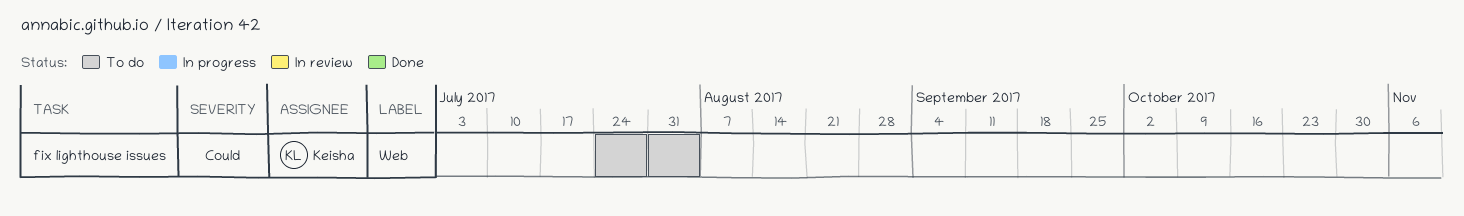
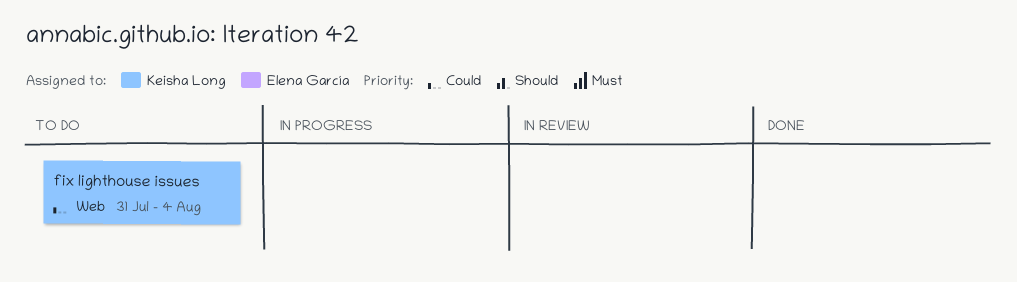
fix lighthouse issues, start: Jul 24 -> Jul 31

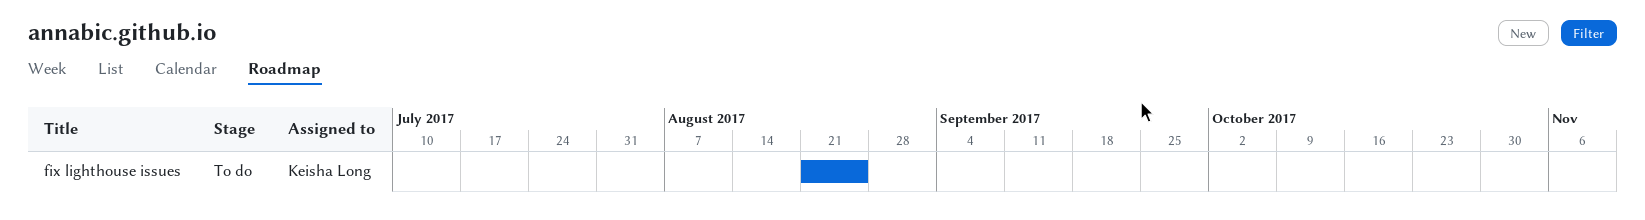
fix lighthouse issues, start: Jul 31 -> Aug 21
fix lighthouse issues, due: Aug 4 -> Aug 25

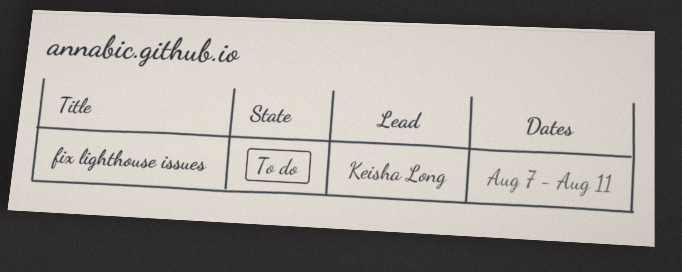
fix lighthouse issues, start: Aug 21 -> Aug 7
fix lighthouse issues, due: Aug 25 -> Aug 11

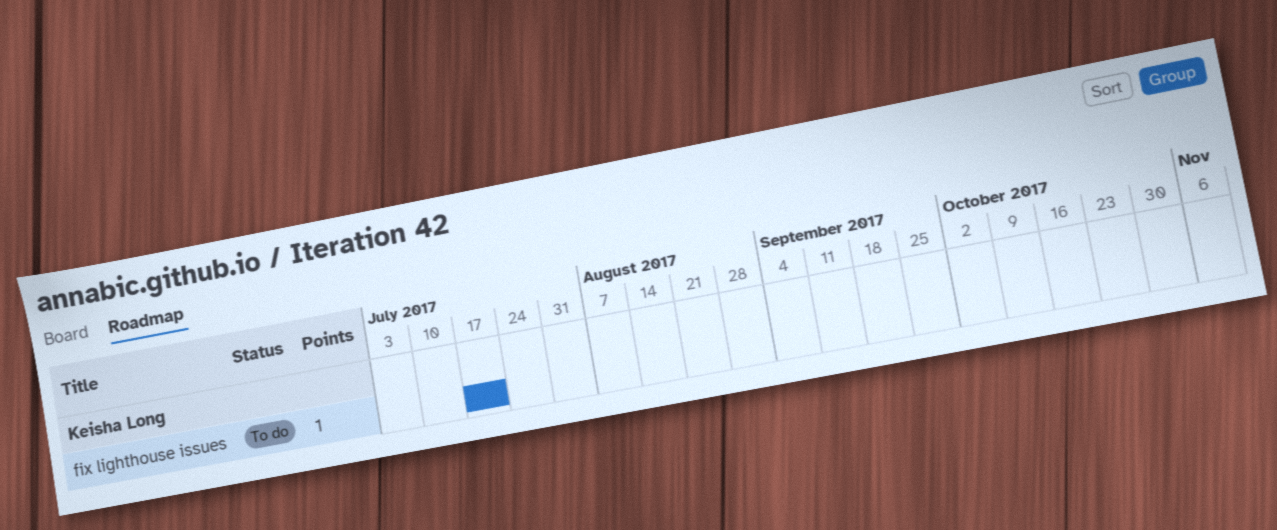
fix lighthouse issues, start: Aug 7 -> Jul 17
fix lighthouse issues, due: Aug 11 -> Jul 21

